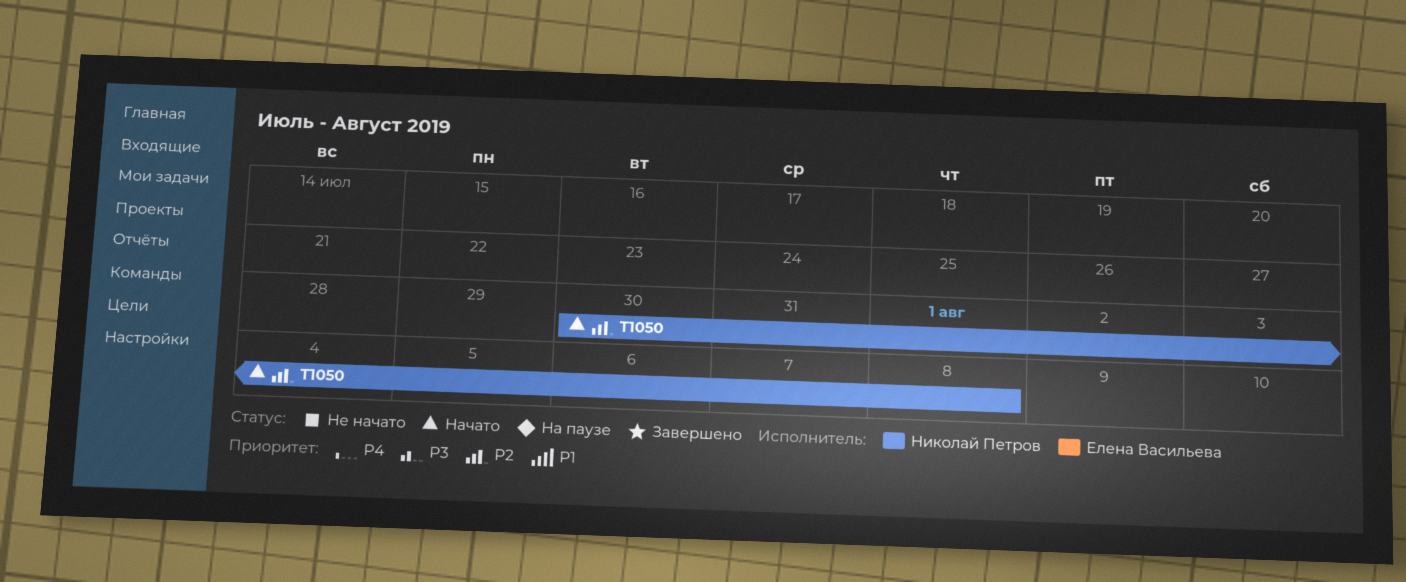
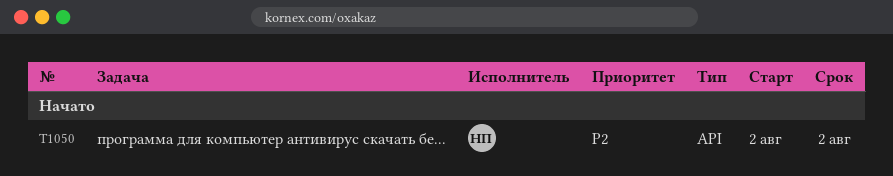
T1050, start: Jul 30 -> Aug 2
T1050, due: Aug 8 -> Aug 2

